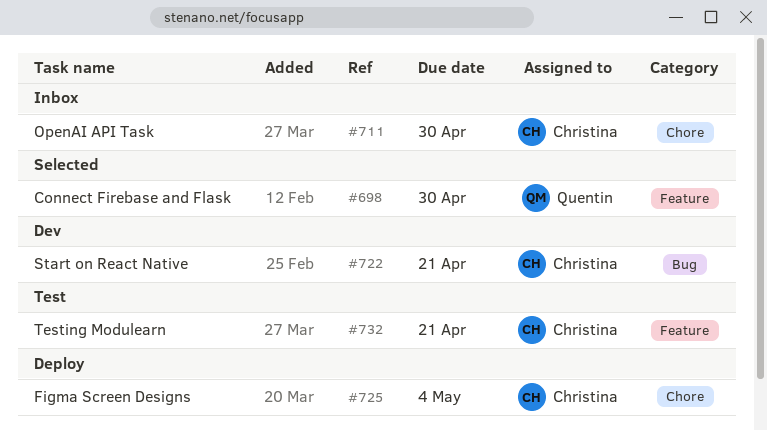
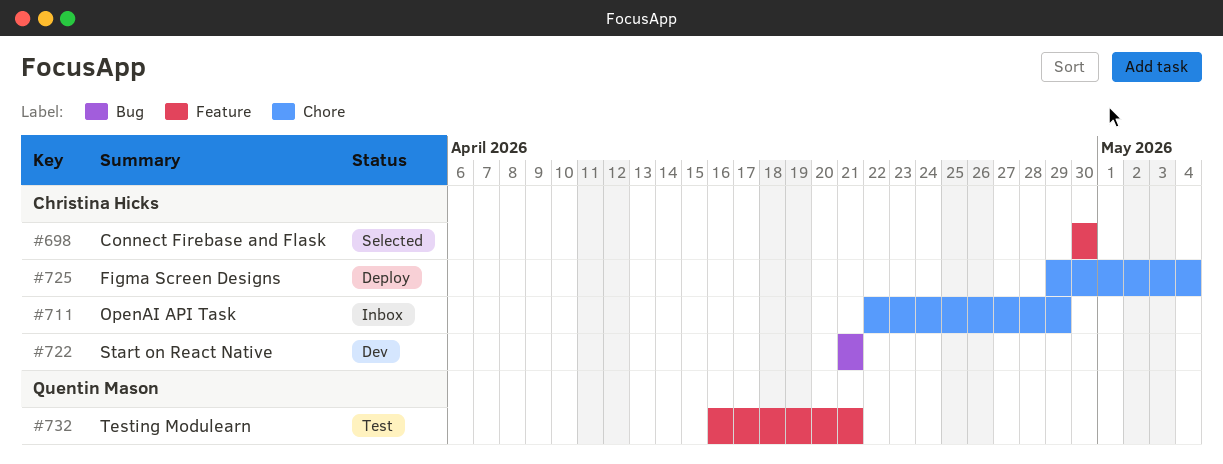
#698, owner: Quentin Mason -> Christina Hicks
#711, due: Apr 30 -> Apr 29
#732, owner: Christina Hicks -> Quentin Mason

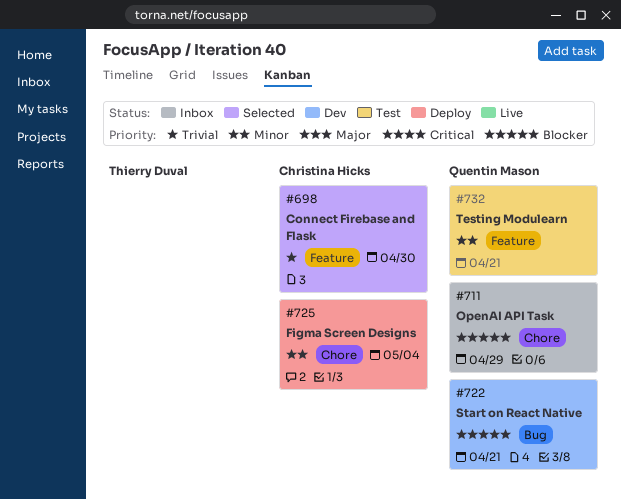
#711, owner: Christina Hicks -> Quentin Mason
#722, owner: Christina Hicks -> Quentin Mason

